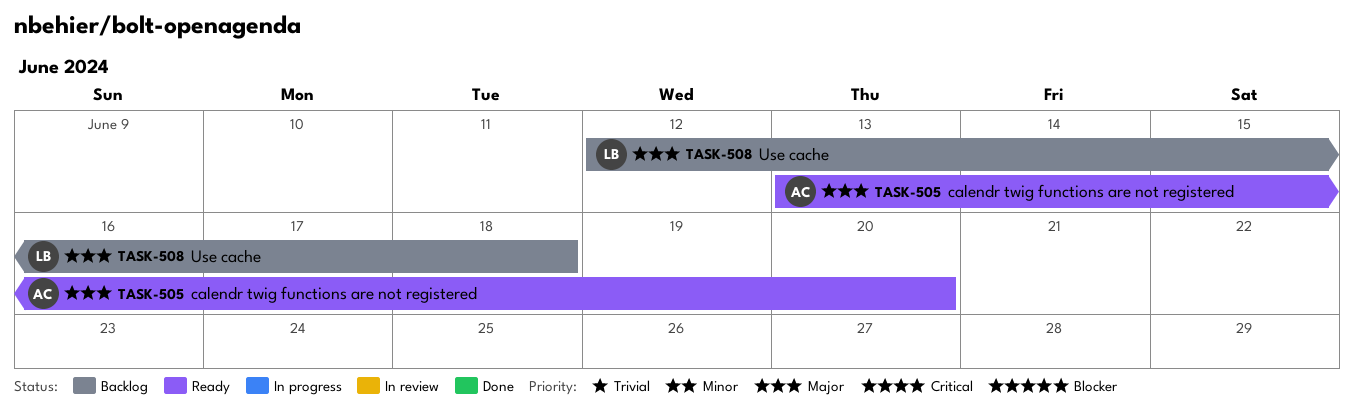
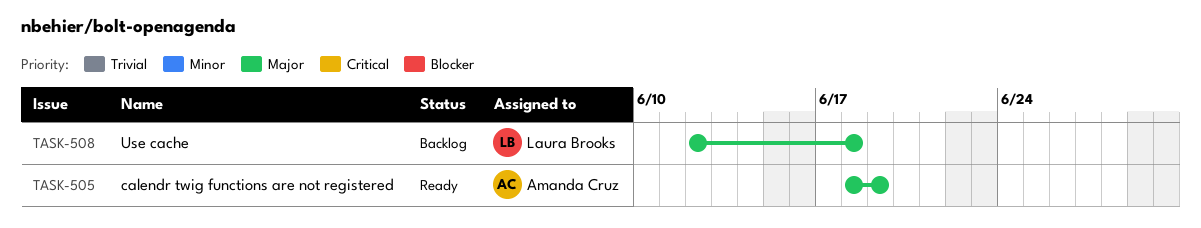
TASK-505, start: Jun 13 -> Jun 18
TASK-505, due: Jun 20 -> Jun 19

